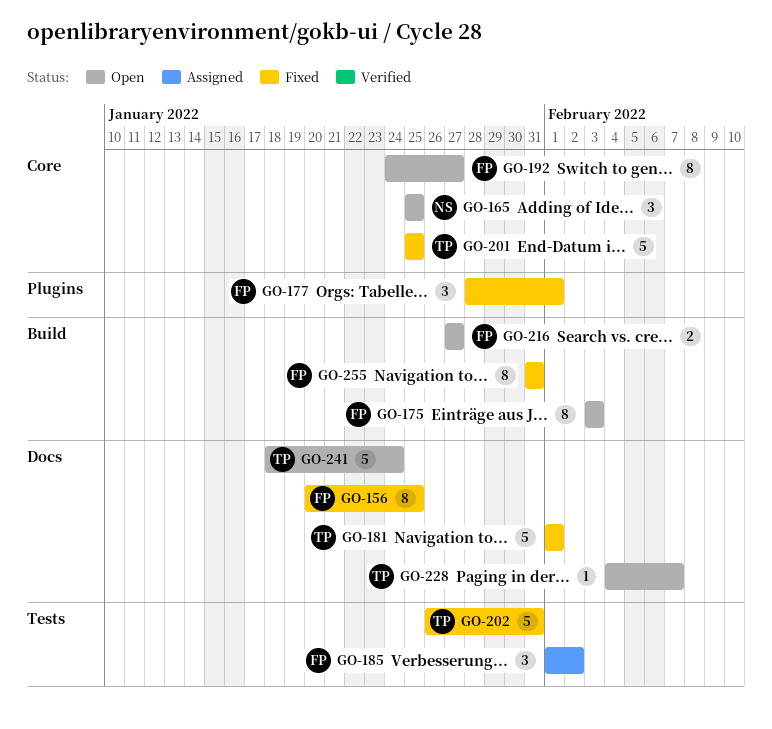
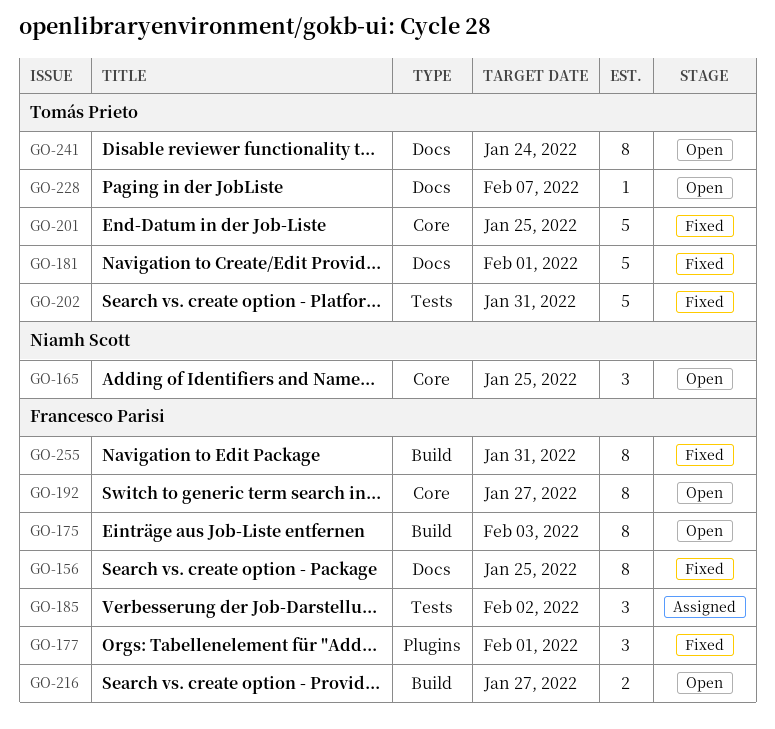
GO-241, estimate: 5 -> 8

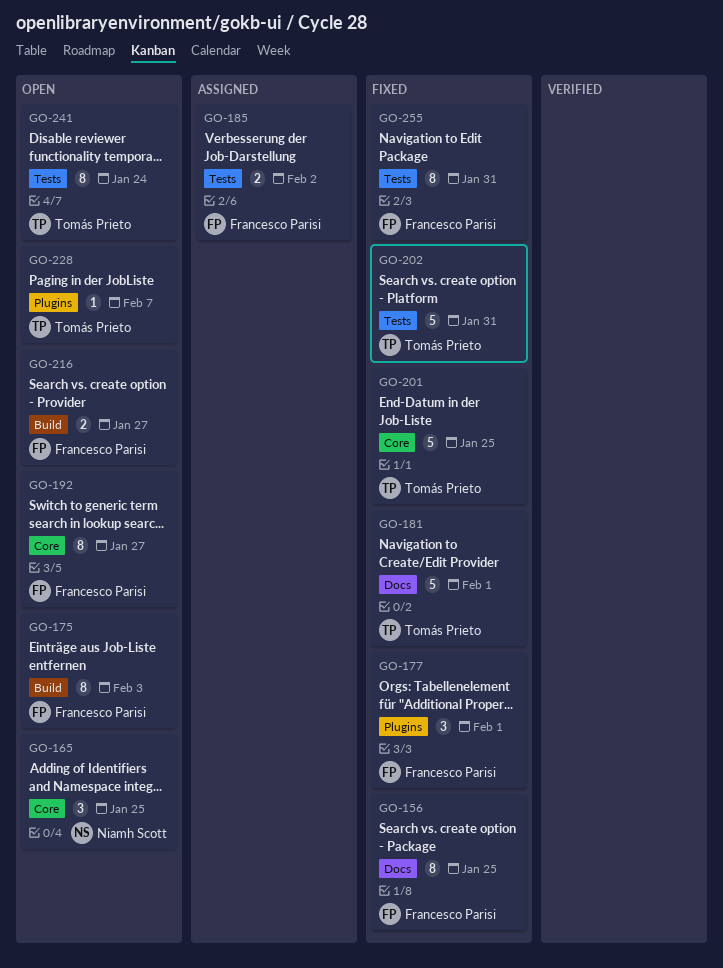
GO-185, estimate: 3 -> 2
GO-228, label: Docs -> Plugins
GO-241, label: Docs -> Tests
GO-255, label: Build -> Tests

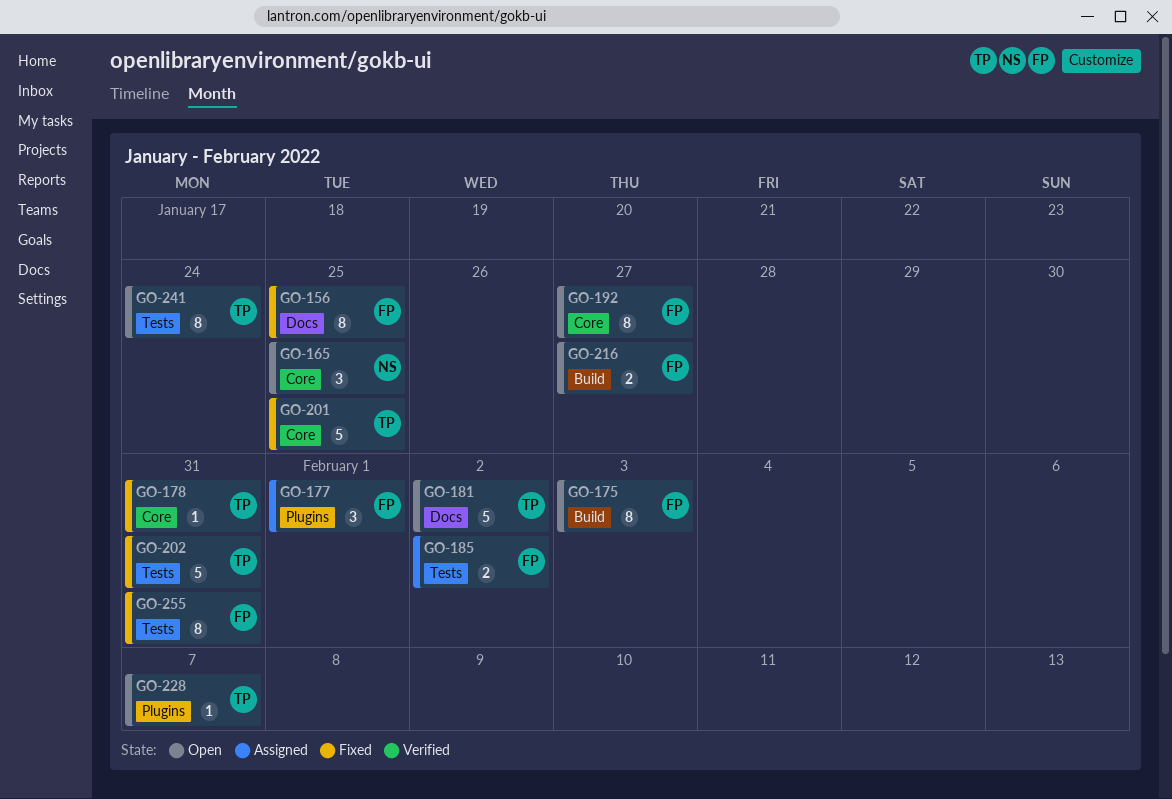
GO-177, status: Fixed -> Assigned
GO-178: none -> present
GO-181, status: Fixed -> Open
GO-181, due: Feb 1 -> Feb 2

